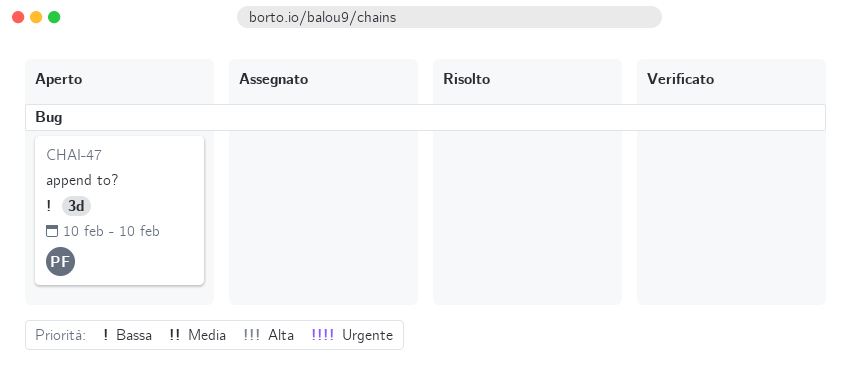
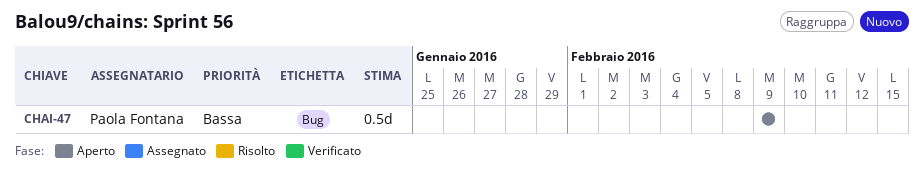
CHAI-47, estimate: 3d -> 0.5d
CHAI-47, start: Feb 10 -> Feb 9
CHAI-47, due: Feb 10 -> Feb 9

